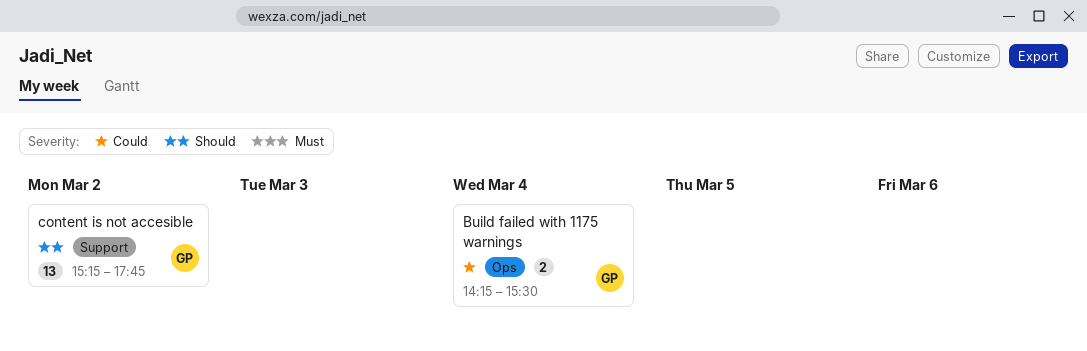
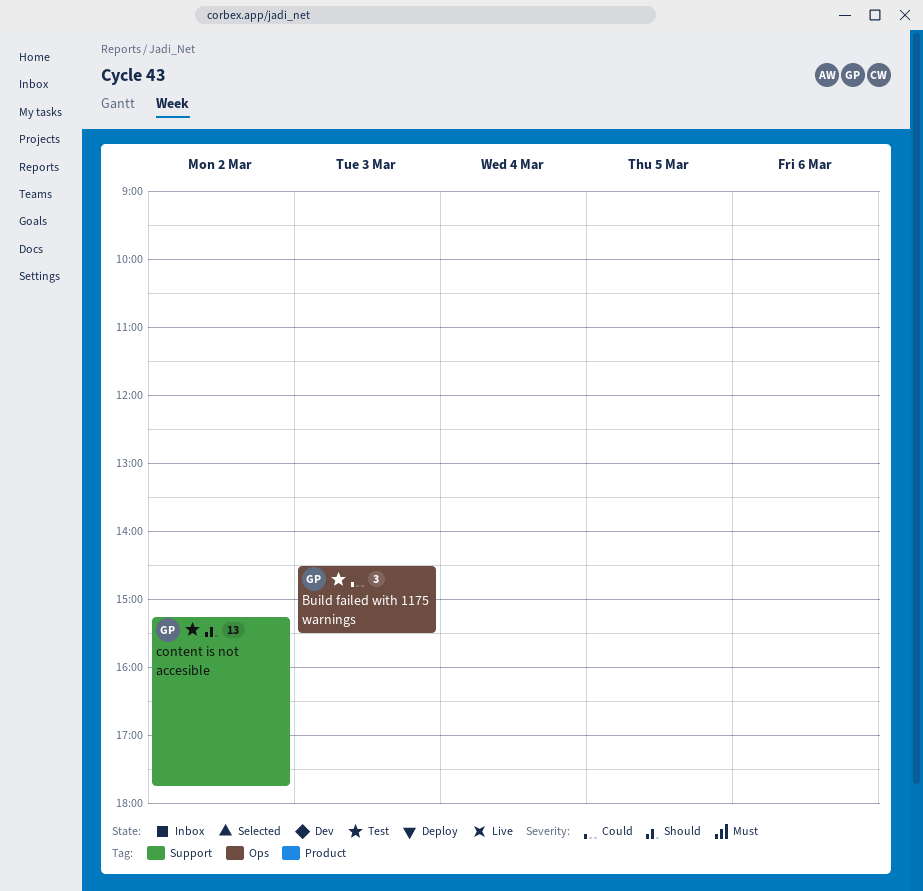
Build failed with 1175 warnings, estimate: 2 -> 3
Build failed with 1175 warnings, day: Mar 4 -> Mar 3
Build failed with 1175 warnings, begins: 14:15 -> 14:30

